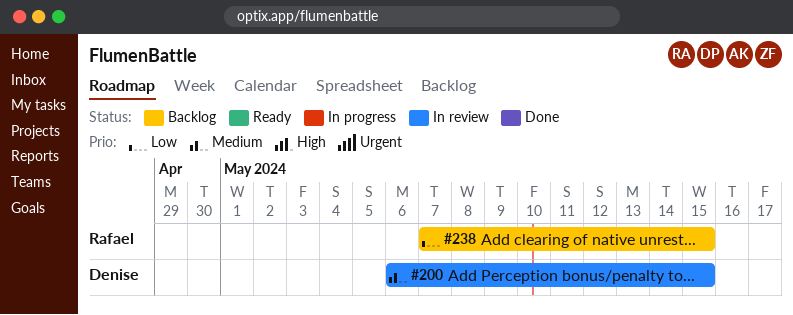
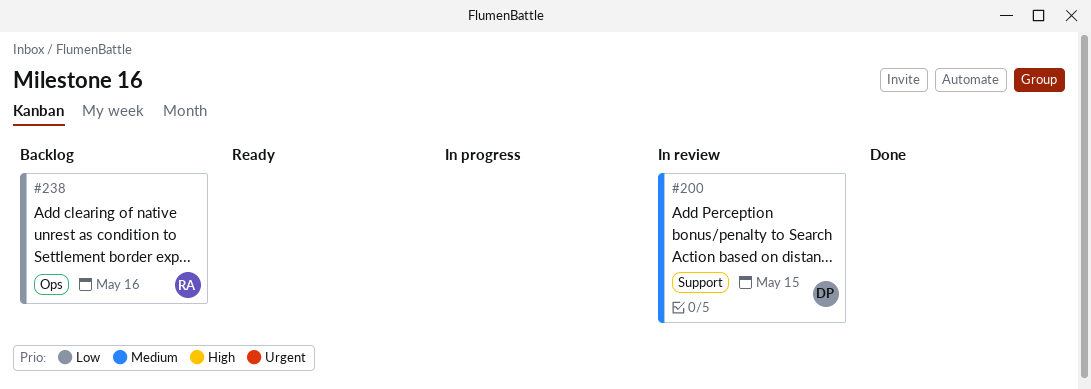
#238, due: May 15 -> May 16

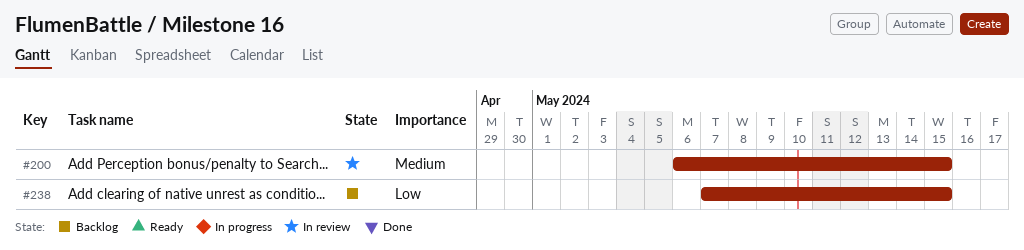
#238, due: May 16 -> May 15

